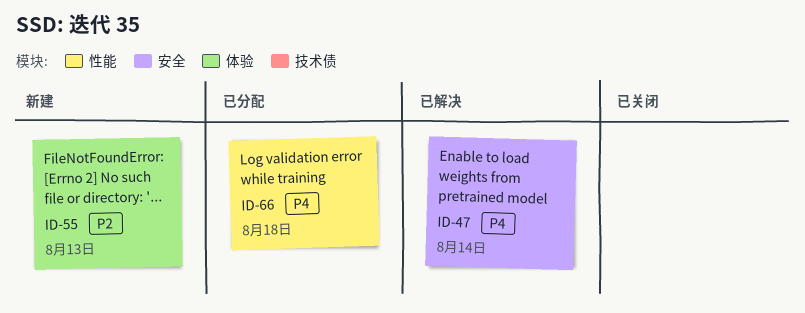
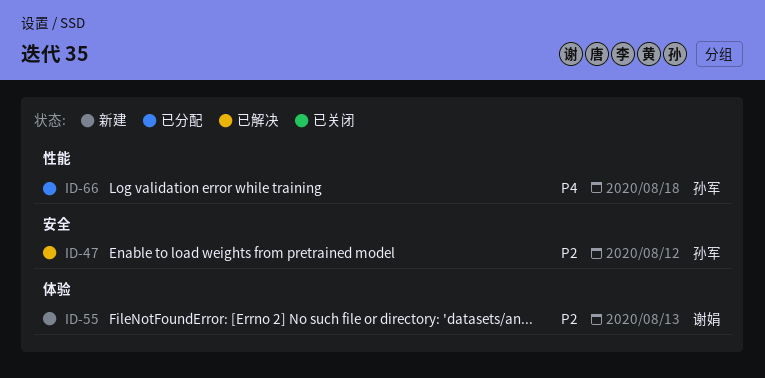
ID-47, priority: P4 -> P2
ID-47, due: Aug 14 -> Aug 12

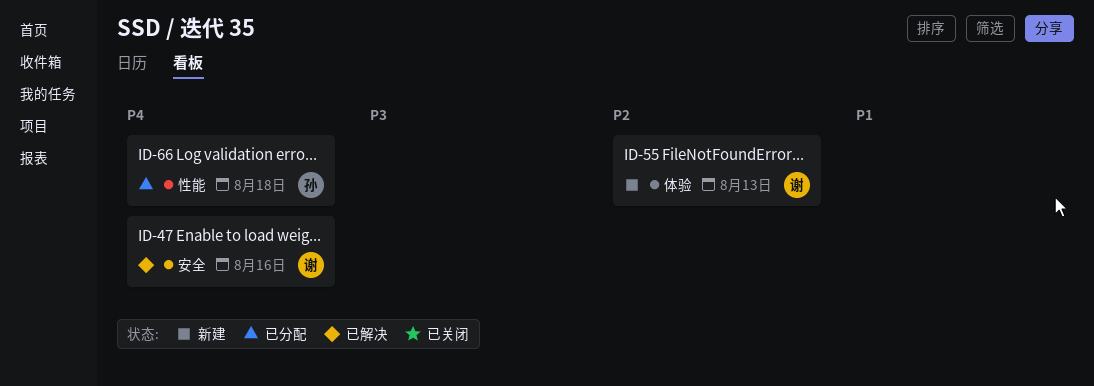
ID-47, owner: 孙军 -> 谢娟
ID-47, priority: P2 -> P4
ID-47, due: Aug 12 -> Aug 16

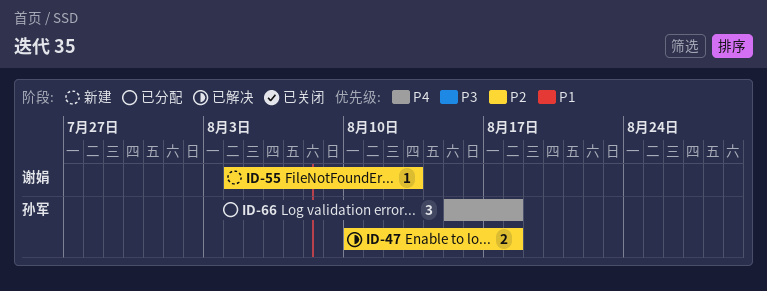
ID-47, owner: 谢娟 -> 孙军
ID-47, priority: P4 -> P2
ID-47, due: Aug 16 -> Aug 18

